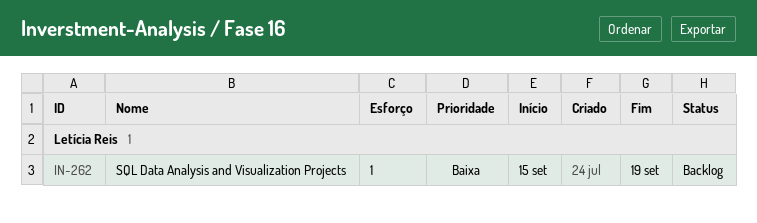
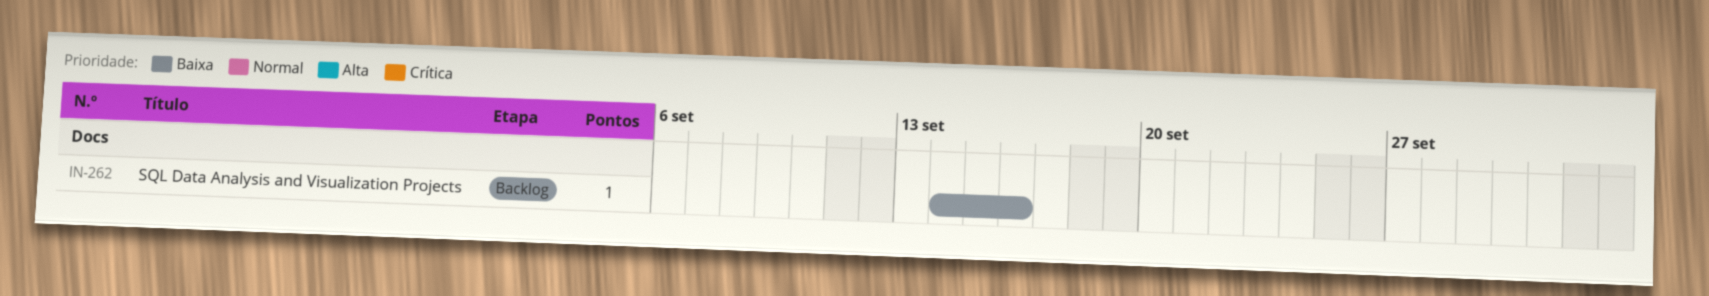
IN-262, start: Sep 15 -> Sep 14
IN-262, due: Sep 19 -> Sep 16

